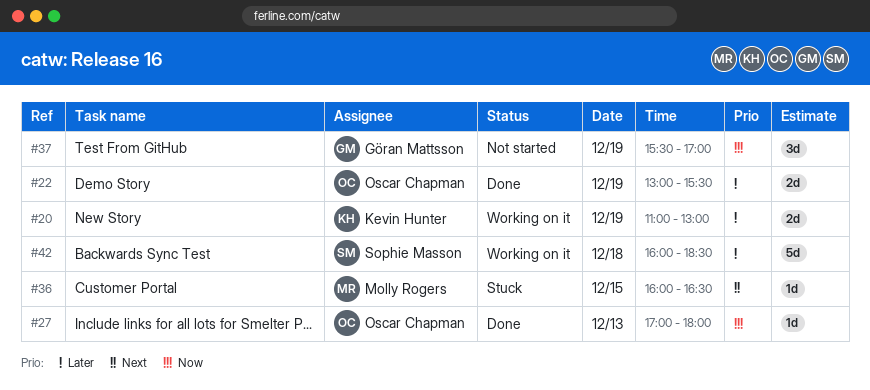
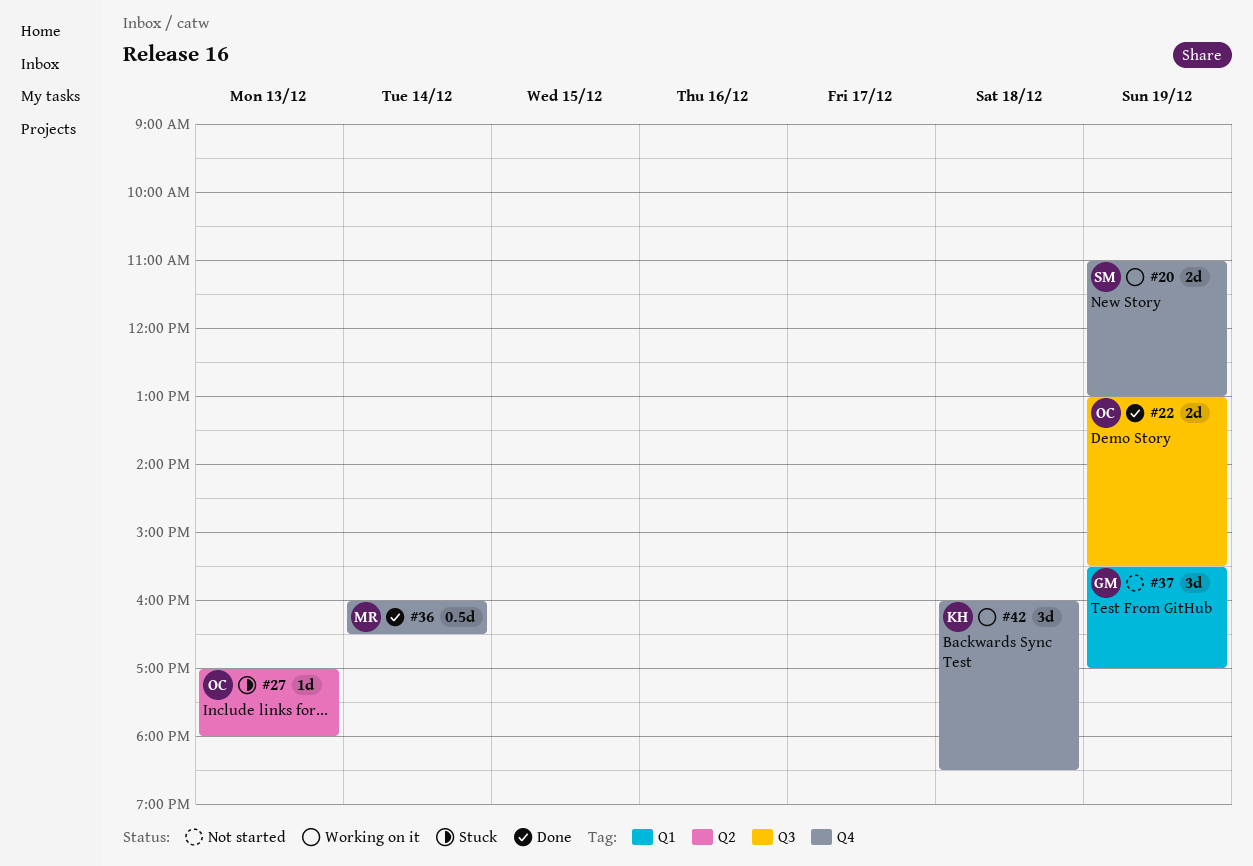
#20, owner: Kevin Hunter -> Sophie Masson
#27, status: Done -> Stuck
#36, status: Stuck -> Done
#36, estimate: 1d -> 0.5d
#36, day: Dec 15 -> Dec 14
#42, owner: Sophie Masson -> Kevin Hunter
#42, estimate: 5d -> 3d

